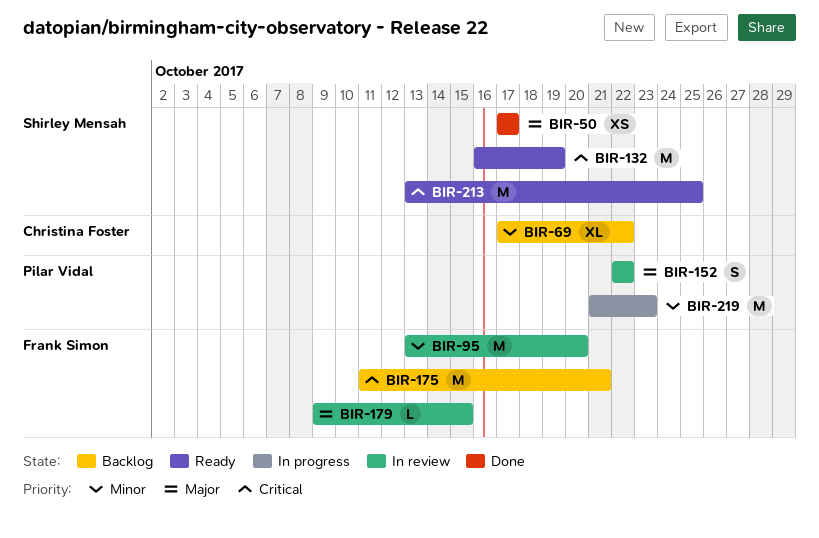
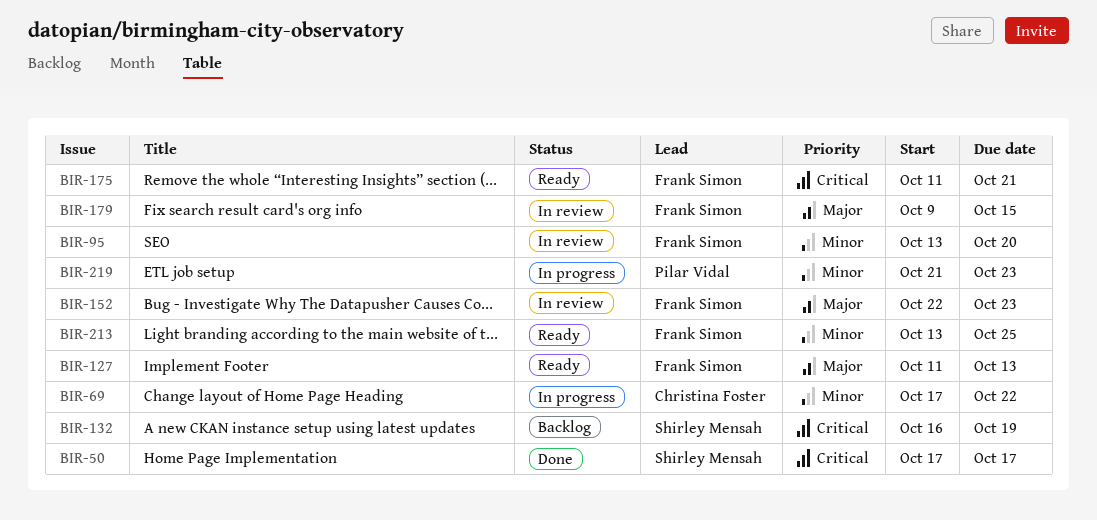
BIR-50, priority: Major -> Critical
BIR-69, status: Backlog -> In progress
BIR-127: none -> present
BIR-132, status: Ready -> Backlog
BIR-152, owner: Pilar Vidal -> Frank Simon
BIR-152, due: Oct 22 -> Oct 23
BIR-175, status: Backlog -> Ready
BIR-213, owner: Shirley Mensah -> Frank Simon
BIR-213, priority: Critical -> Minor

